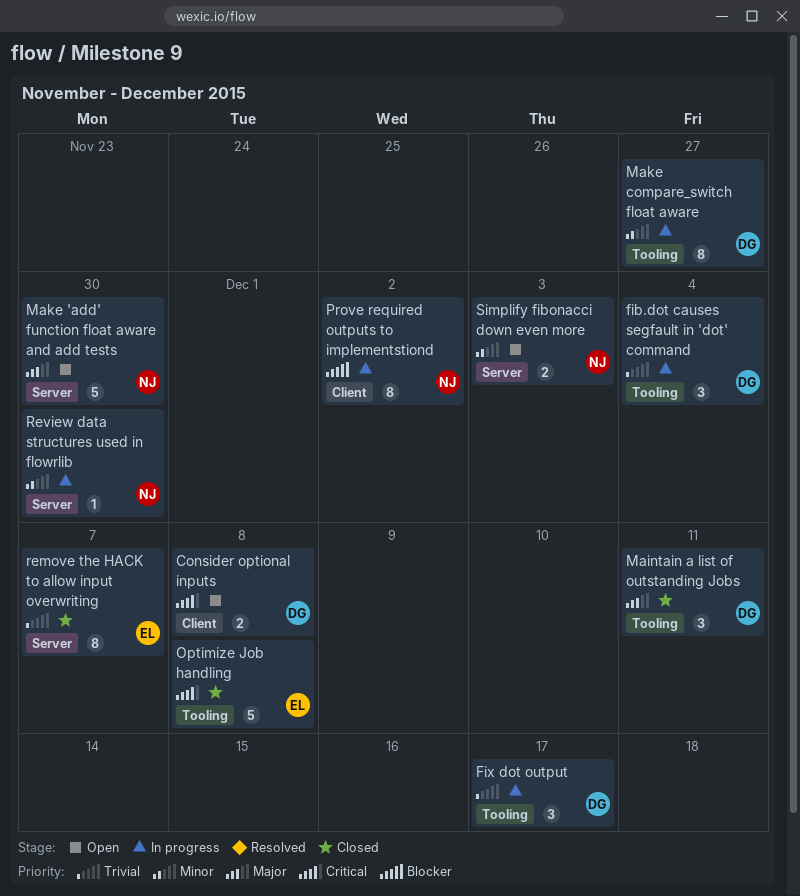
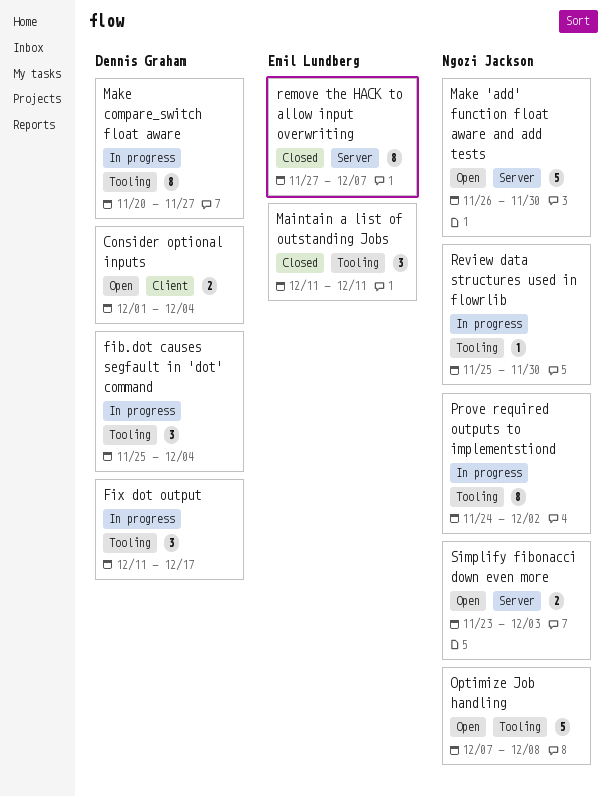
Consider optional inputs, due: Dec 8 -> Dec 4
Maintain a list of outstanding Jobs, owner: Dennis Graham -> Emil Lundberg
Optimize Job handling, status: Closed -> Open
Optimize Job handling, owner: Emil Lundberg -> Ngozi Jackson
Prove required outputs to implementstiond, label: Client -> Tooling
Review data structures used in flowrlib, label: Server -> Tooling

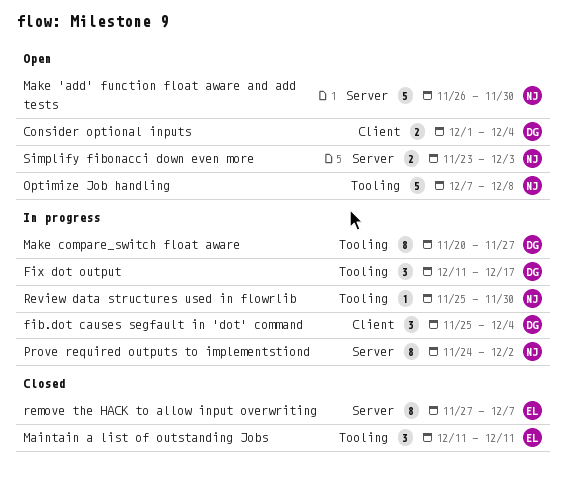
fib.dot causes segfault in 'dot' command, label: Tooling -> Client
Prove required outputs to implementstiond, label: Tooling -> Server

